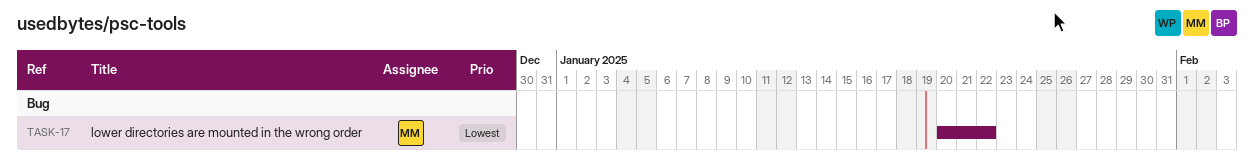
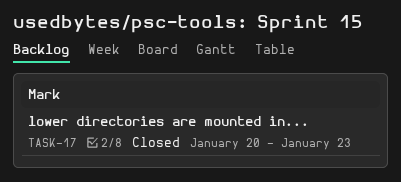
TASK-17, due: Jan 22 -> Jan 23

